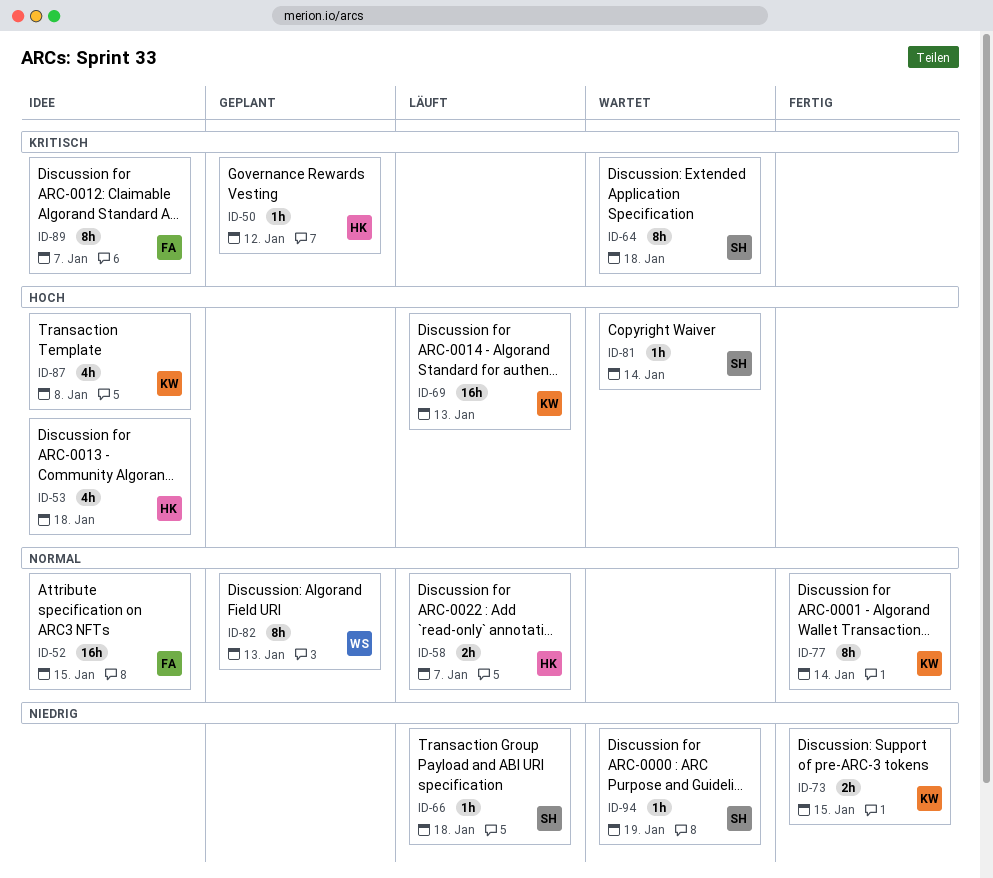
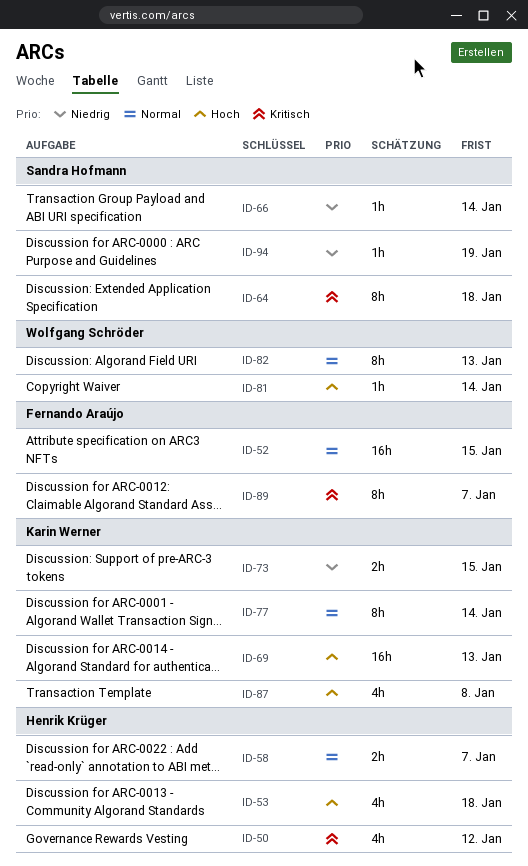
ID-50, estimate: 1h -> 4h
ID-66, due: Jan 18 -> Jan 14
ID-81, owner: Sandra Hofmann -> Wolfgang Schröder

